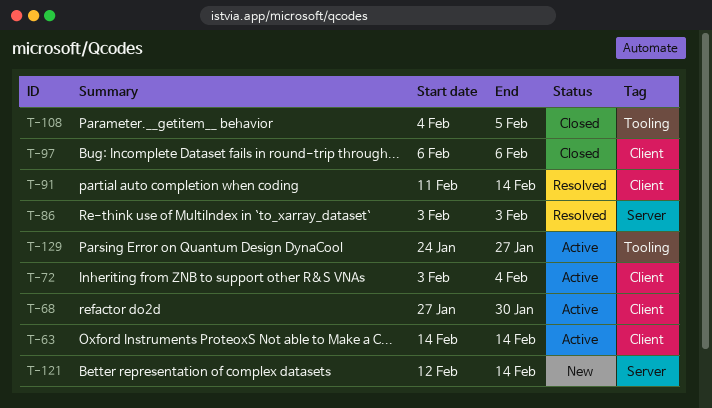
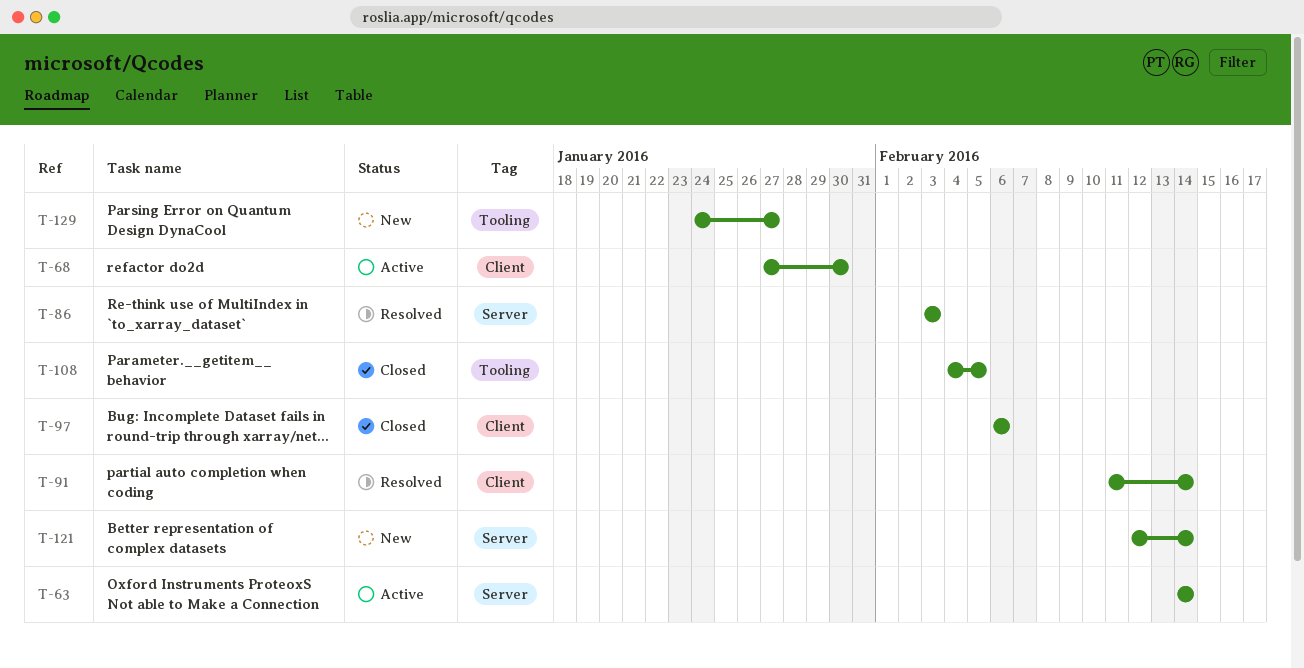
T-63, label: Client -> Server
T-72: present -> none
T-129, status: Active -> New

